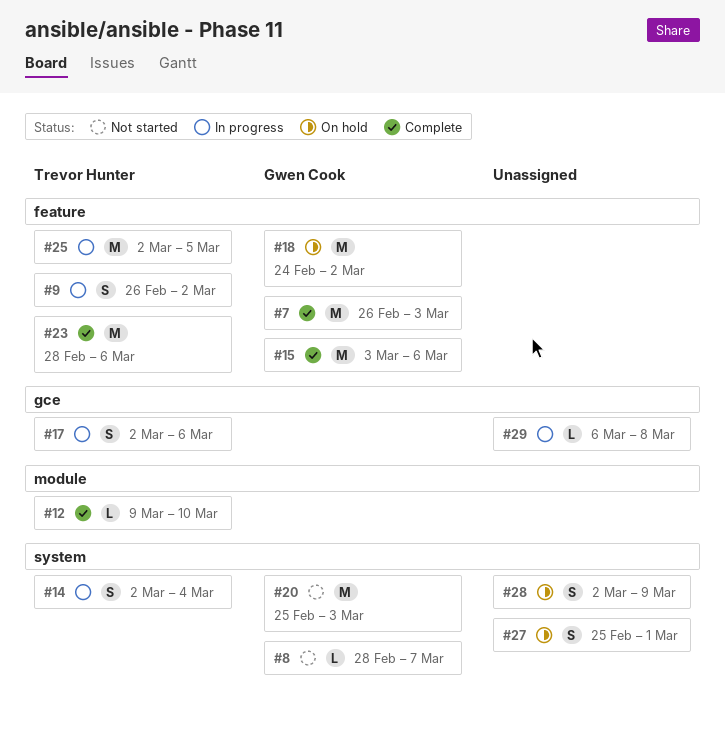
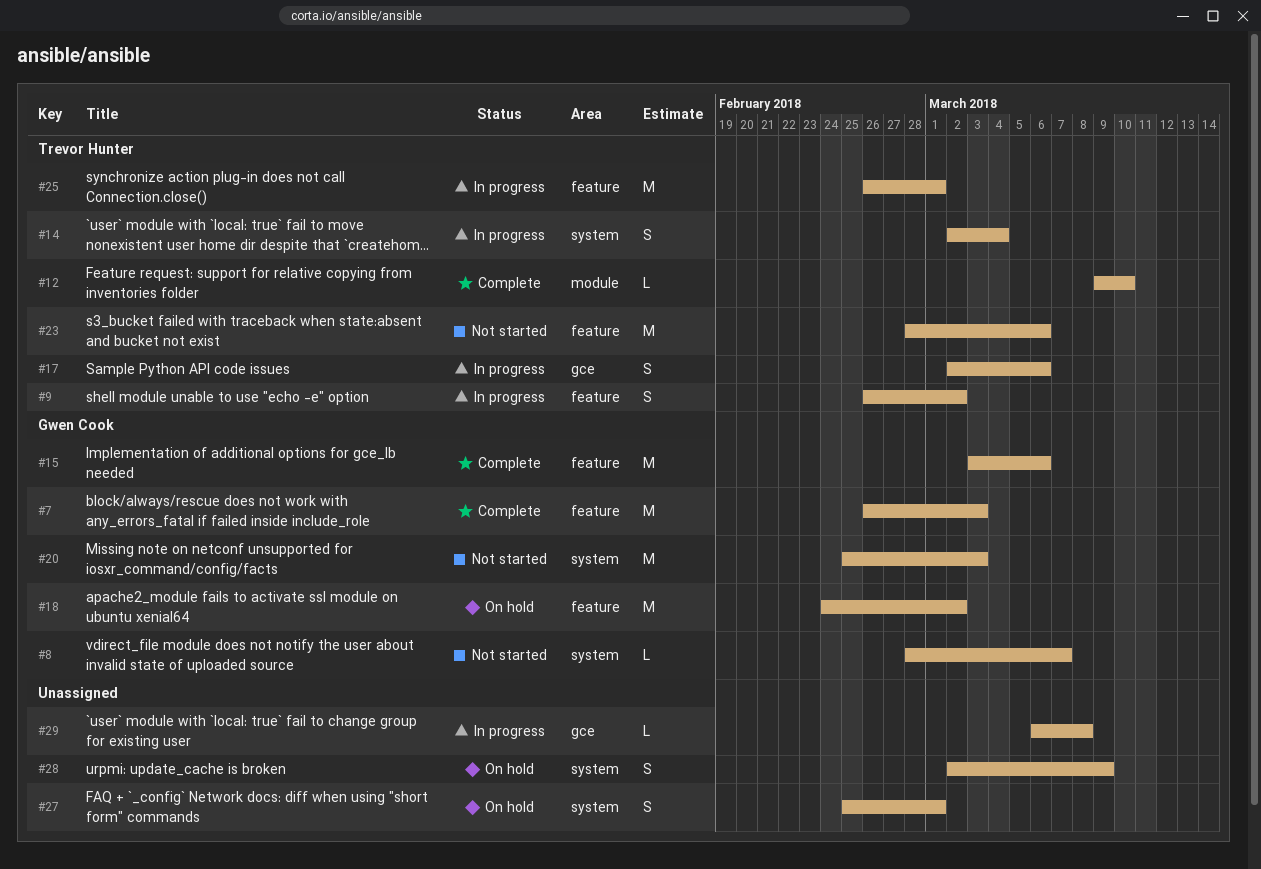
#23, status: Complete -> Not started
#25, start: Mar 2 -> Feb 26
#25, due: Mar 5 -> Mar 1

